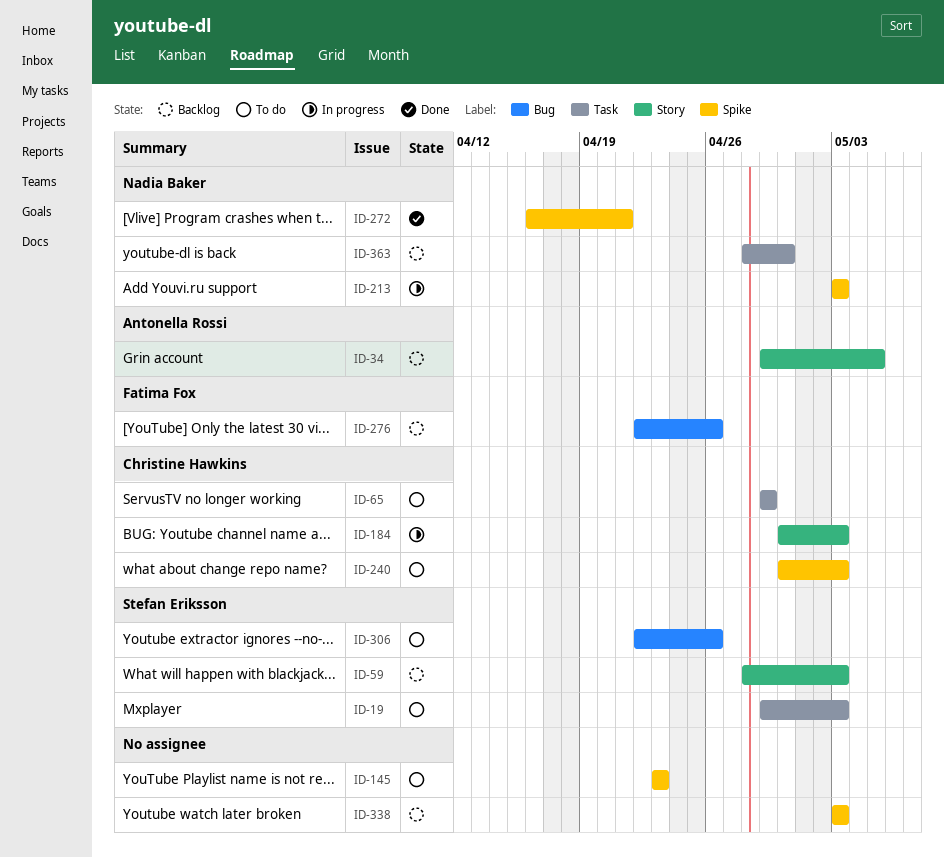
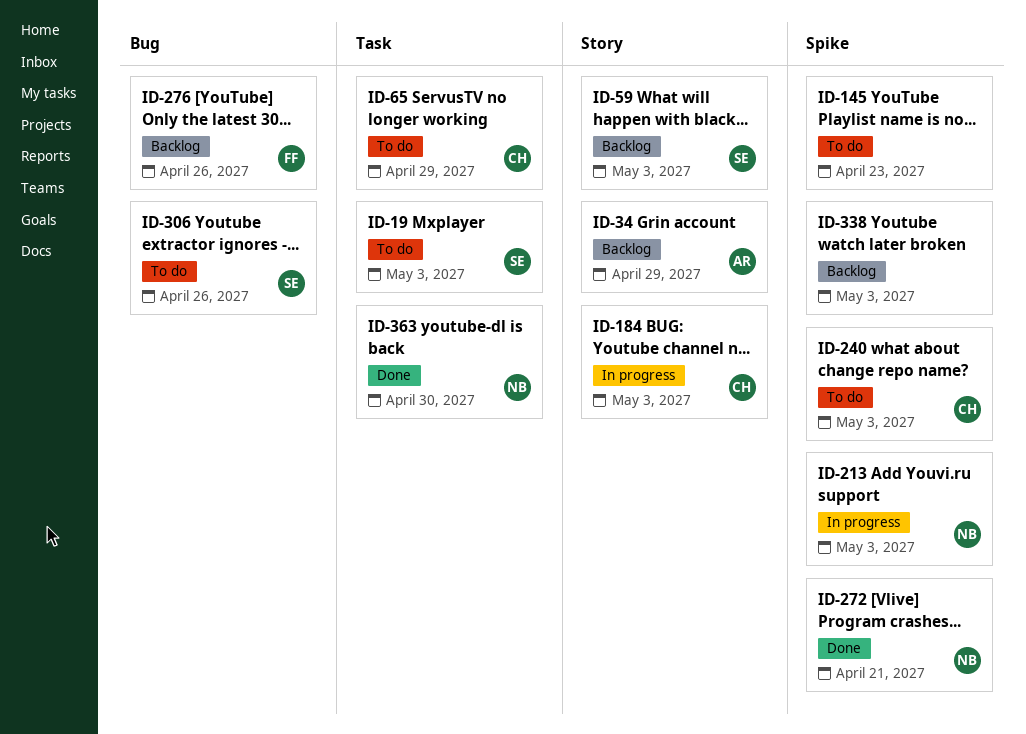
ID-34, due: May 5 -> Apr 29
ID-363, status: Backlog -> Done

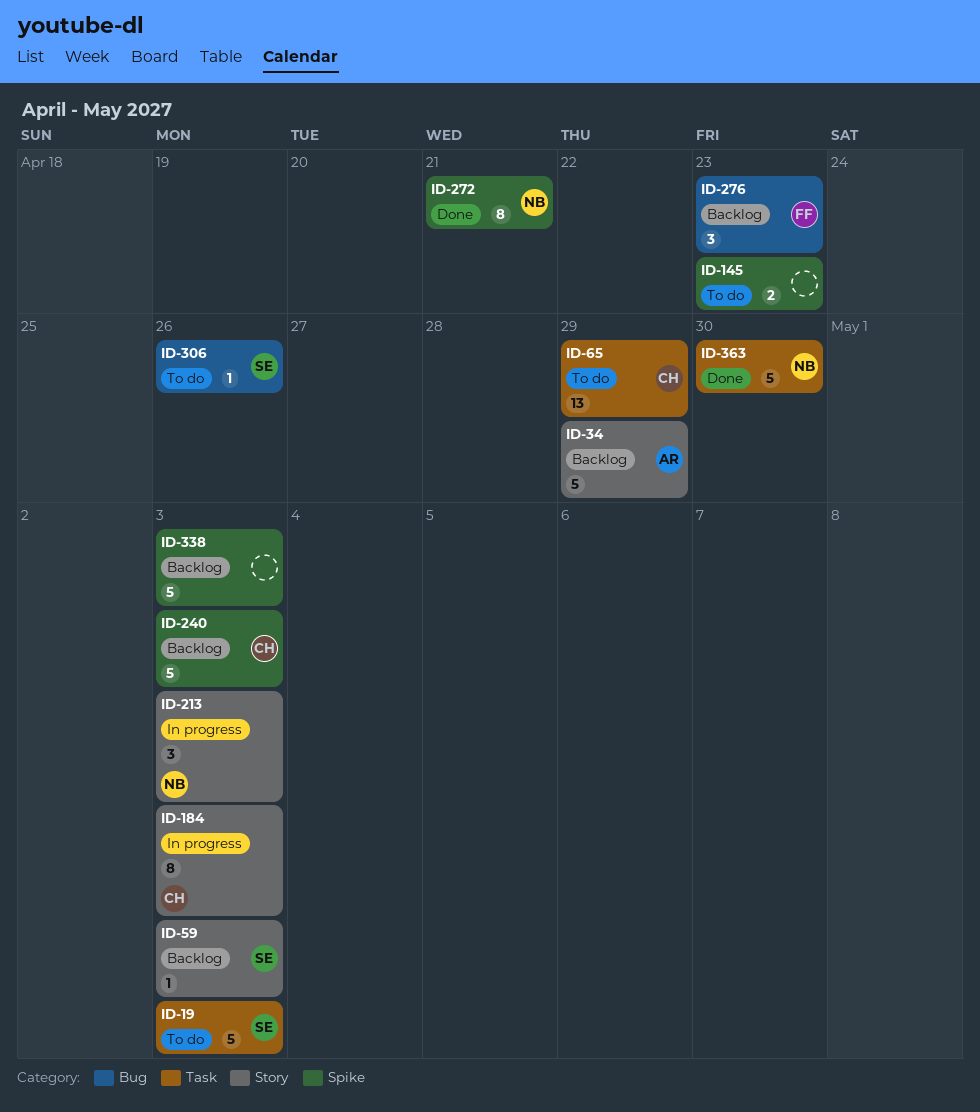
ID-213, label: Spike -> Story
ID-240, status: To do -> Backlog
ID-276, due: Apr 26 -> Apr 23

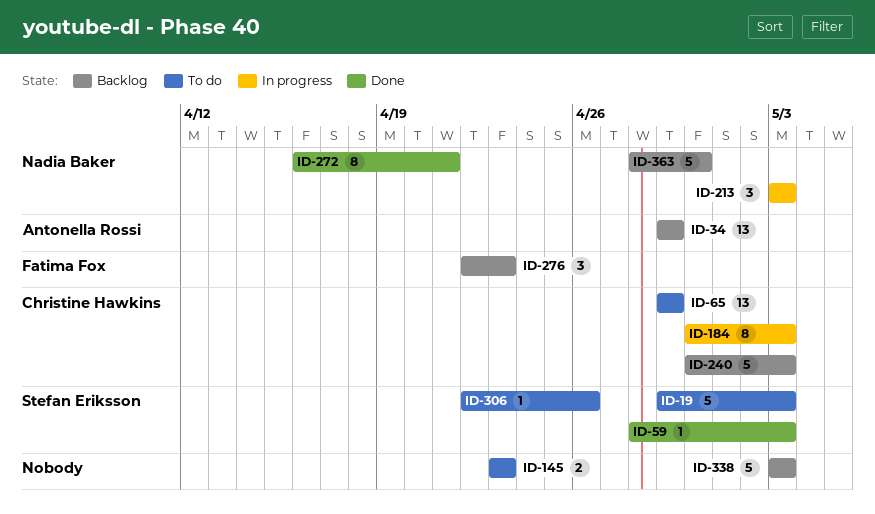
ID-34, estimate: 5 -> 13
ID-59, status: Backlog -> Done
ID-363, status: Done -> Backlog

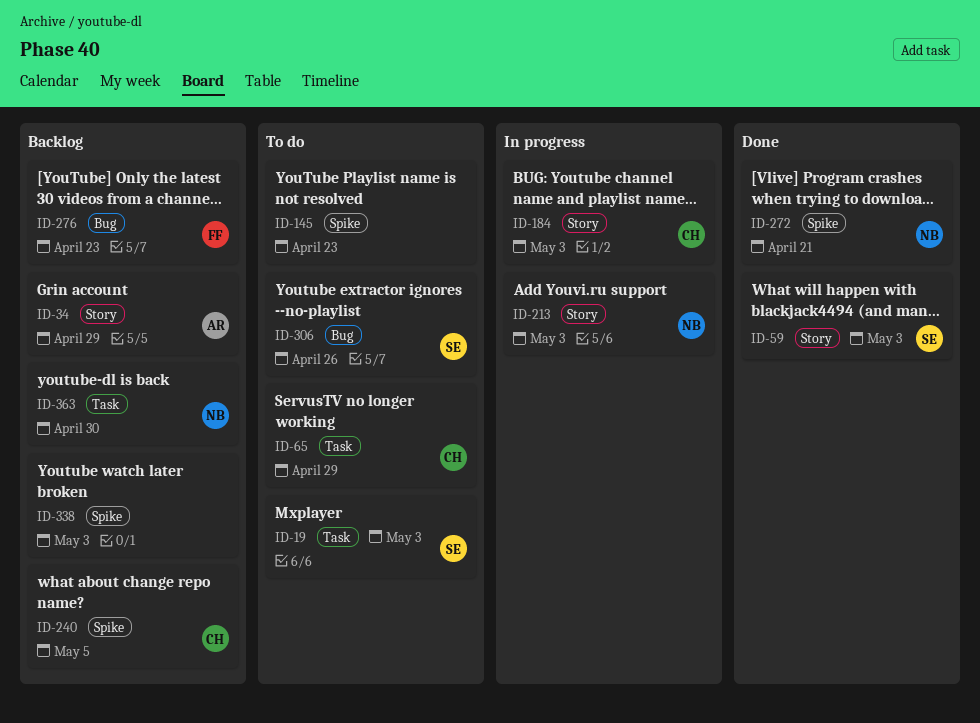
ID-240, due: May 3 -> May 5

